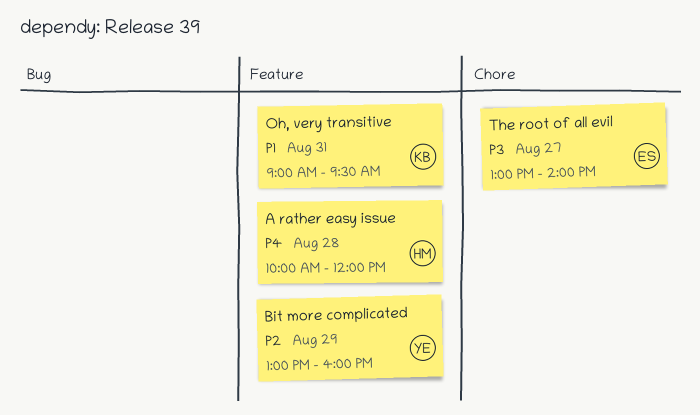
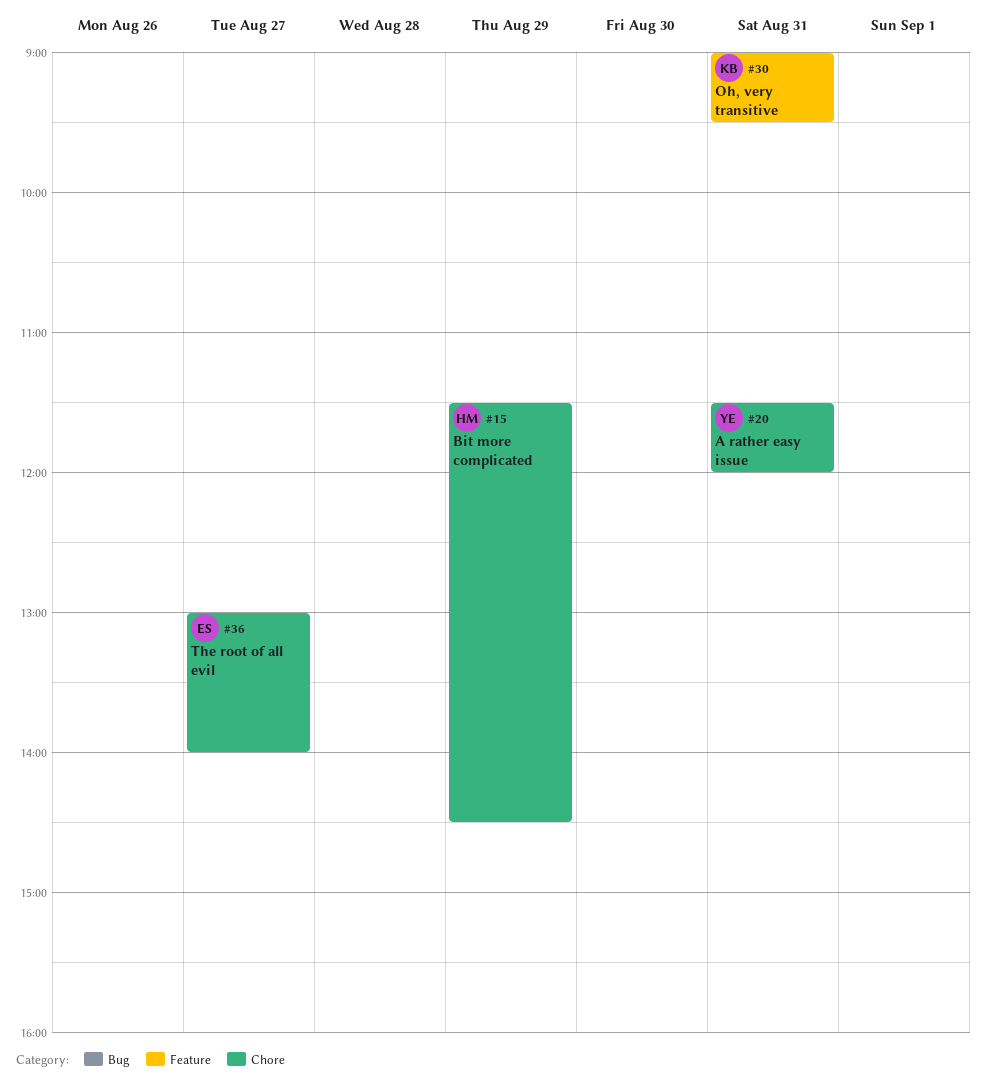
A rather easy issue, owner: HM -> YE
A rather easy issue, label: Feature -> Chore
A rather easy issue, day: Aug 28 -> Aug 31
A rather easy issue, begins: 10:00 -> 11:30
Bit more complicated, owner: YE -> HM
Bit more complicated, label: Feature -> Chore
Bit more complicated, begins: 13:00 -> 11:30
Bit more complicated, ends: 16:00 -> 14:30

